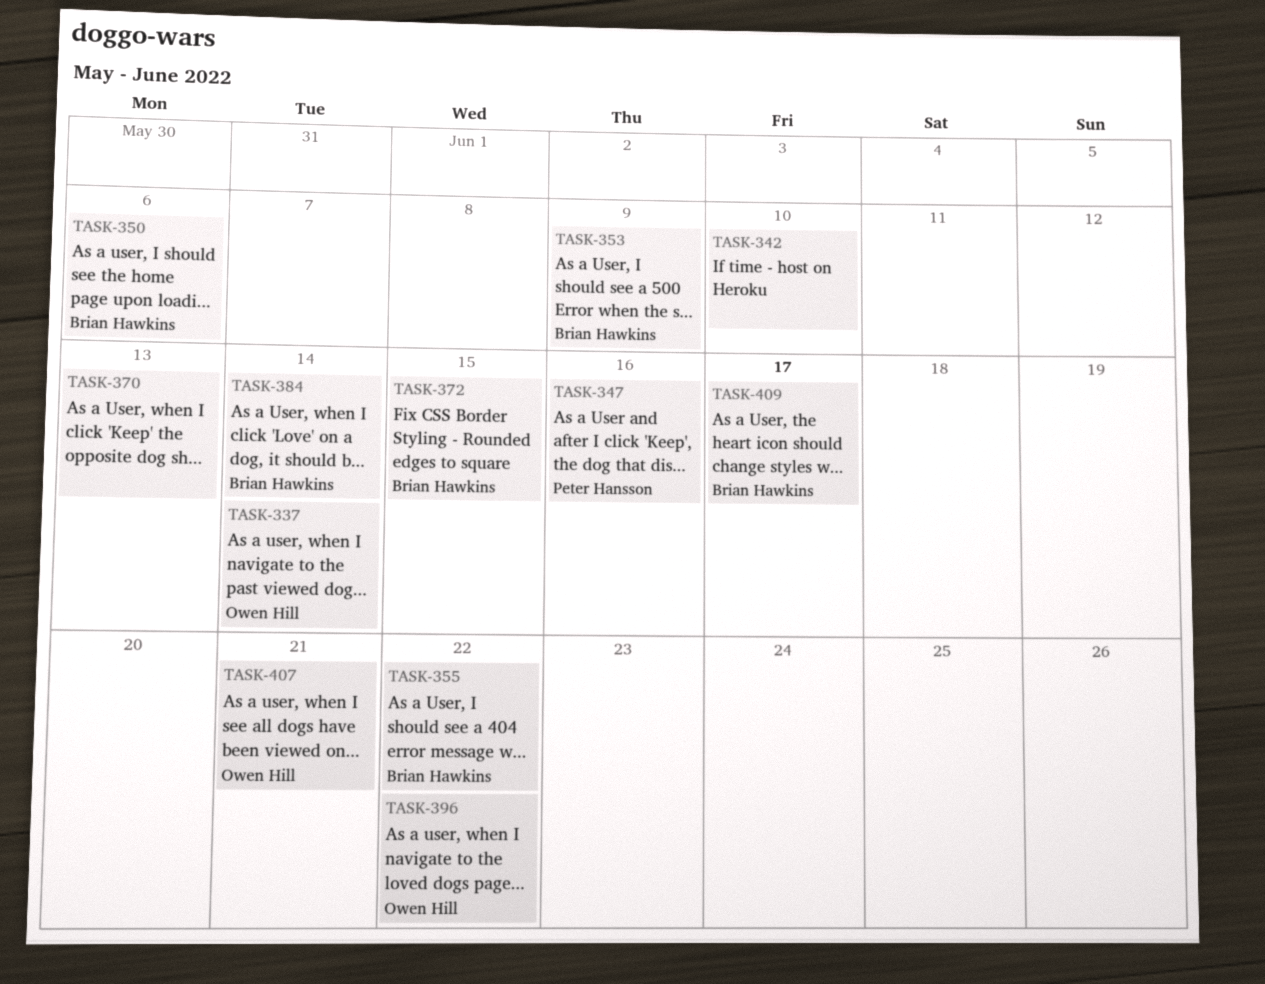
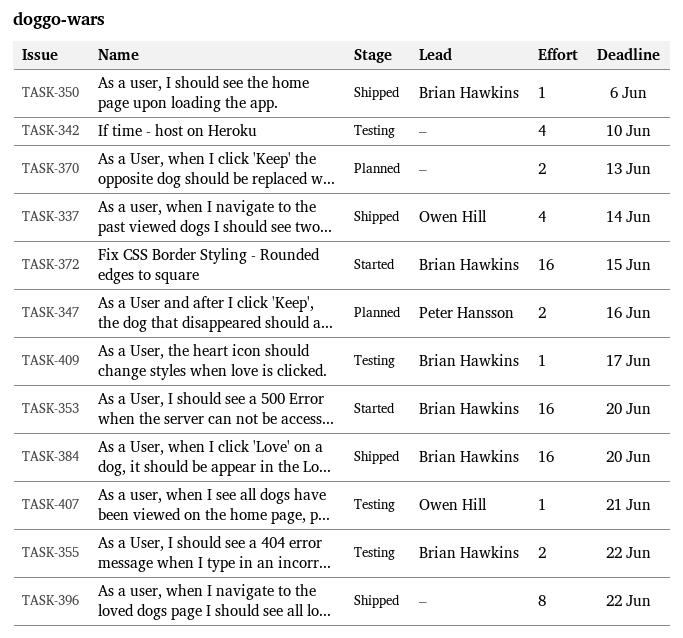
TASK-353, due: Jun 9 -> Jun 20
TASK-384, due: Jun 14 -> Jun 20
TASK-396, owner: Owen Hill -> none

